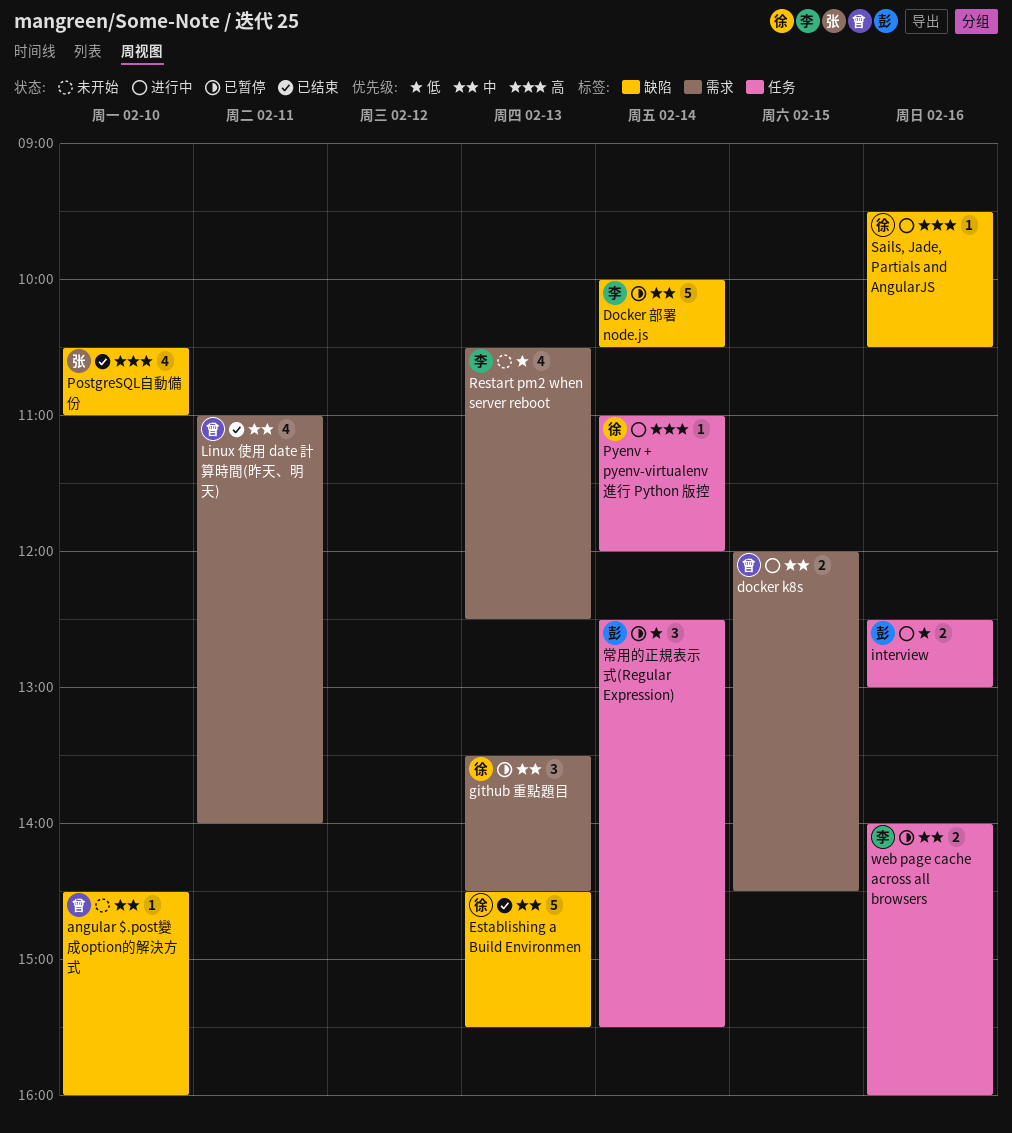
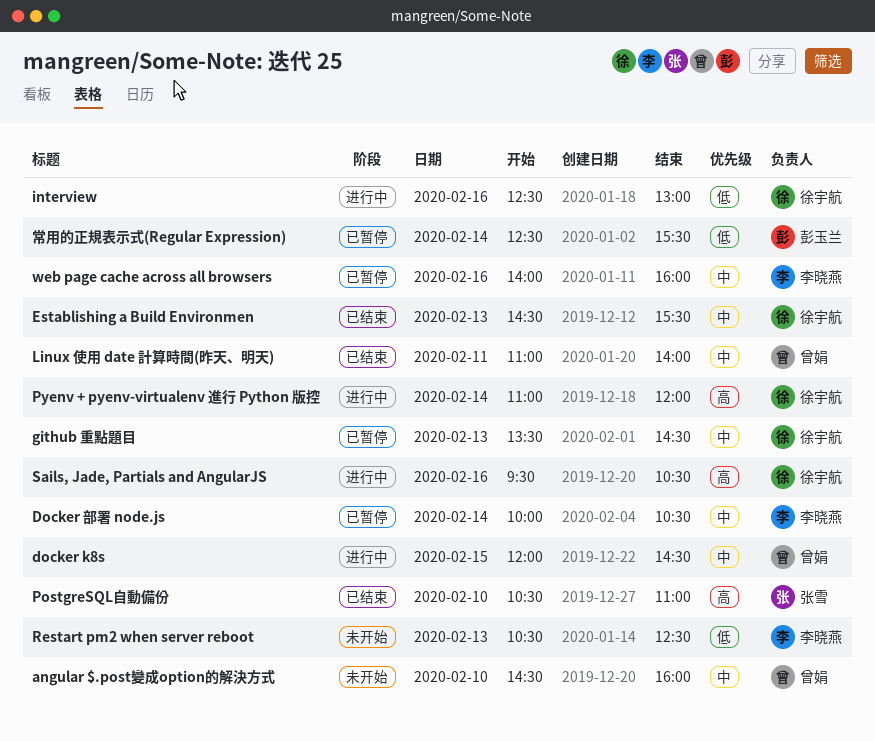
interview, owner: 彭玉兰 -> 徐宇航

